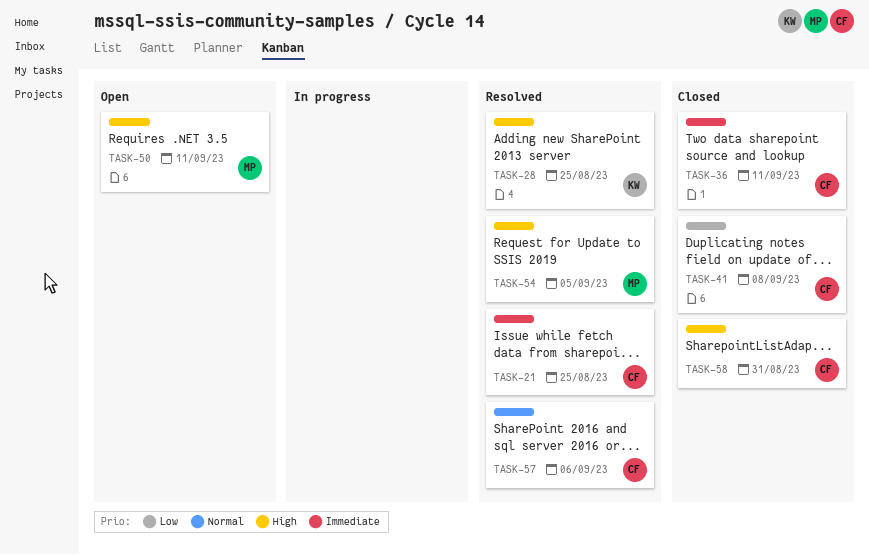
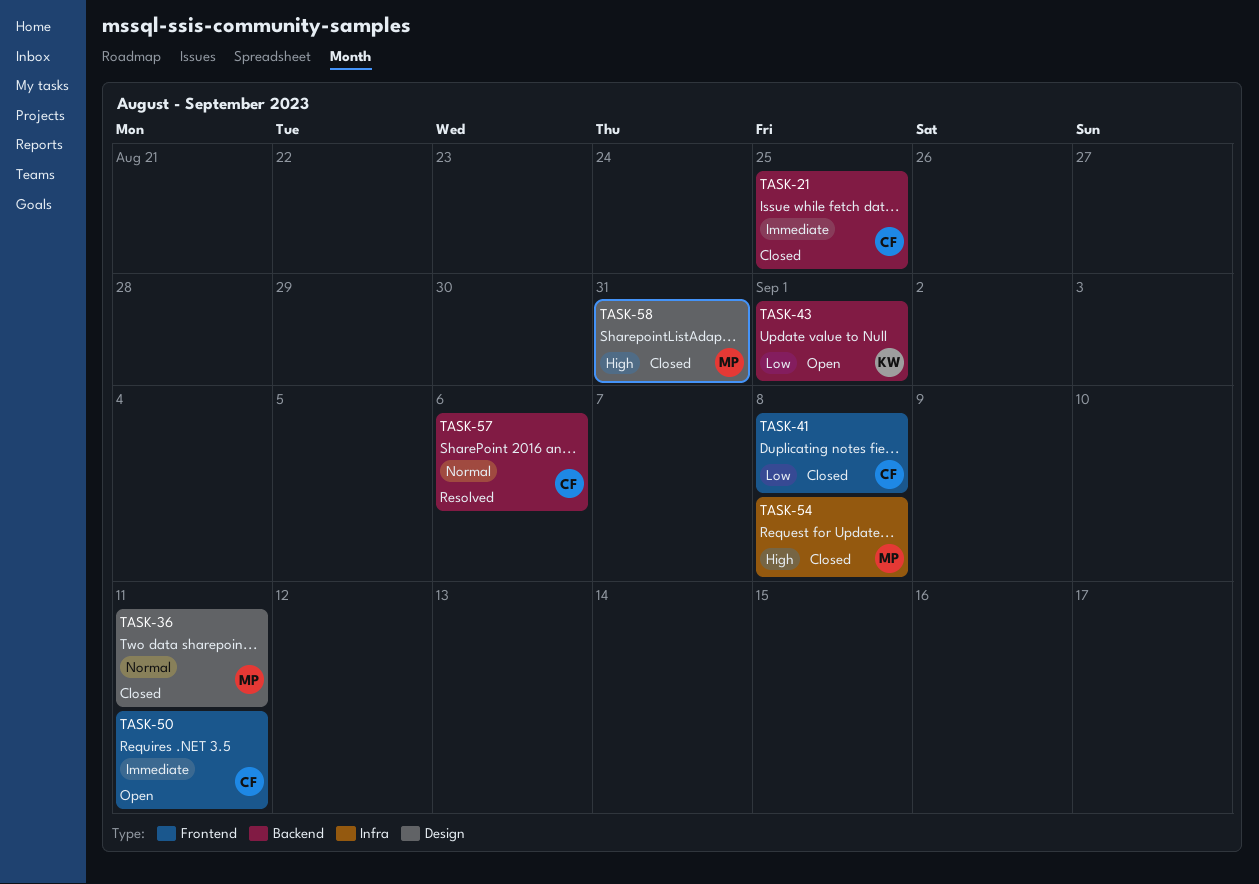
TASK-21, status: Resolved -> Closed
TASK-28: present -> none
TASK-36, owner: CF -> MP
TASK-36, priority: Immediate -> Normal
TASK-43: none -> present
TASK-50, owner: MP -> CF
TASK-50, priority: High -> Immediate
TASK-54, status: Resolved -> Closed
TASK-54, due: Sep 5 -> Sep 8
TASK-58, owner: CF -> MP

